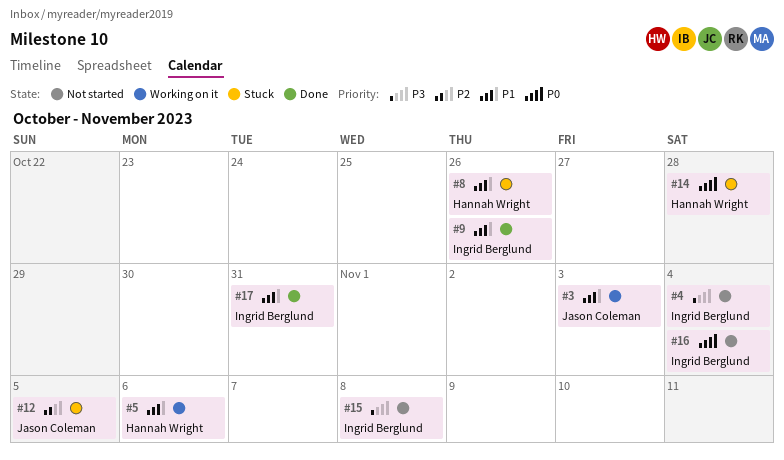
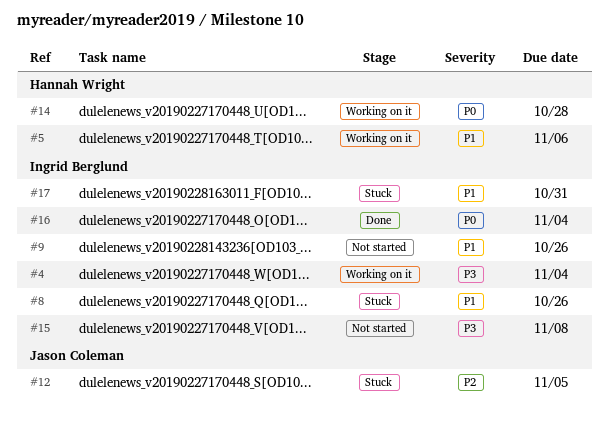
#3: present -> none
#4, status: Not started -> Working on it
#8, owner: Hannah Wright -> Ingrid Berglund
#9, status: Done -> Not started
#14, status: Stuck -> Working on it
#16, status: Not started -> Done
#17, status: Done -> Stuck

